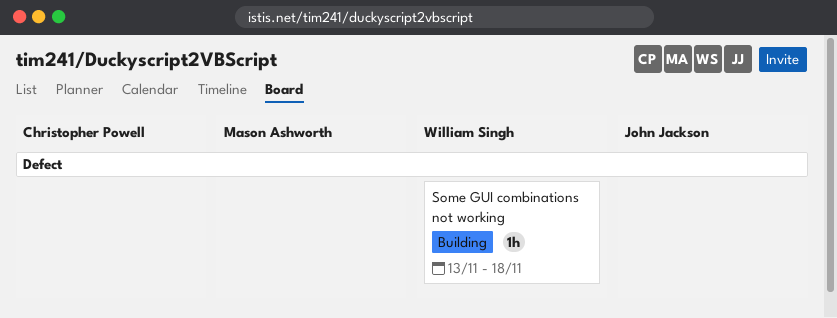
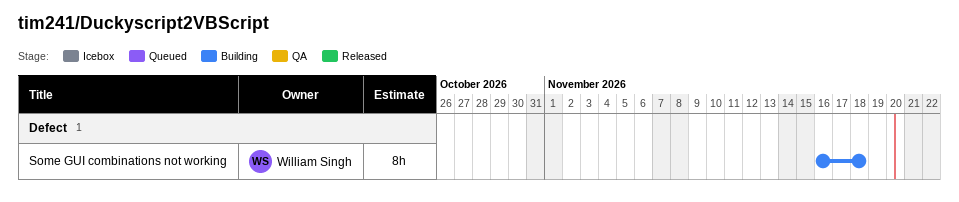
Some GUI combinations not working, estimate: 1h -> 8h
Some GUI combinations not working, start: Nov 13 -> Nov 16

